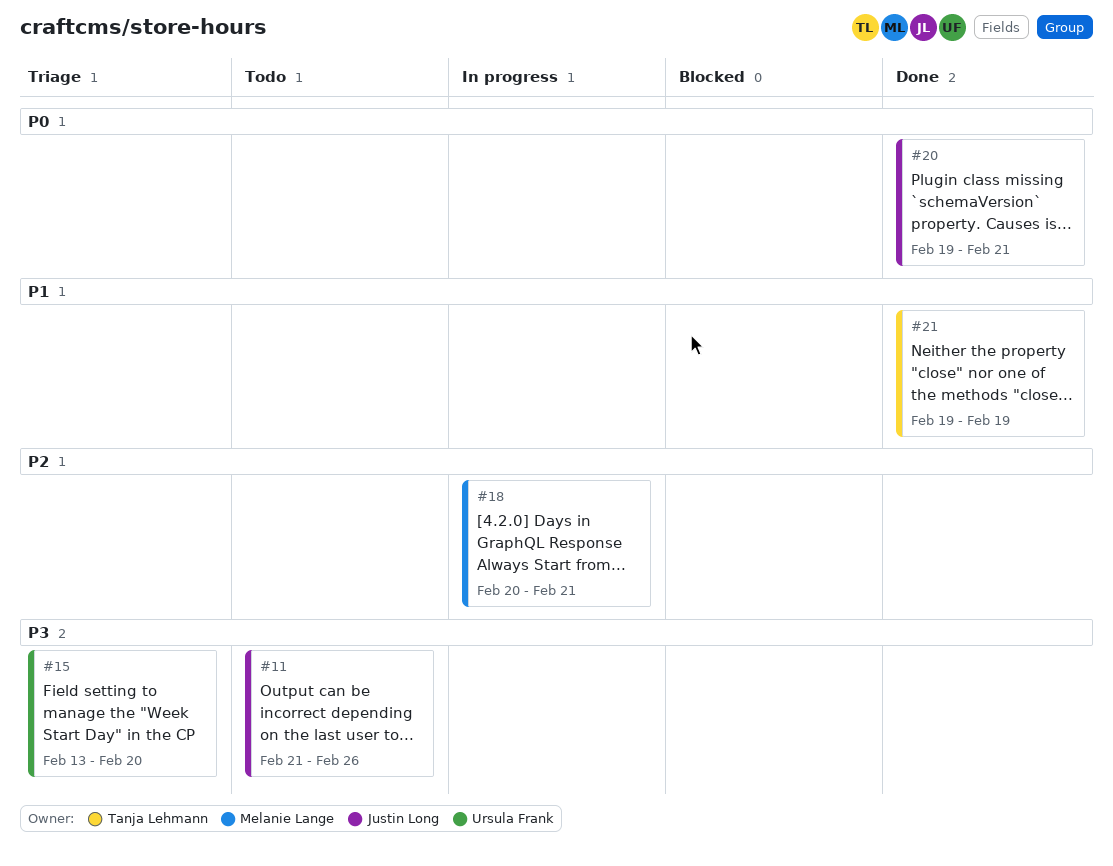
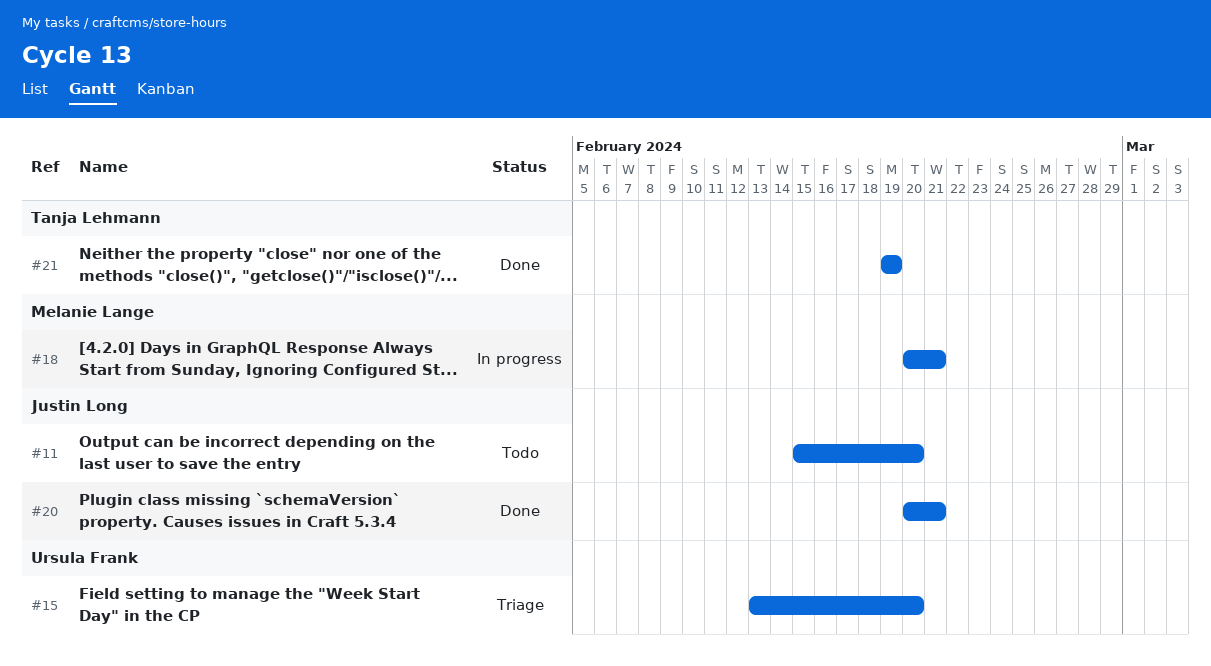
#11, start: Feb 21 -> Feb 15
#11, due: Feb 26 -> Feb 20
#20, start: Feb 19 -> Feb 20

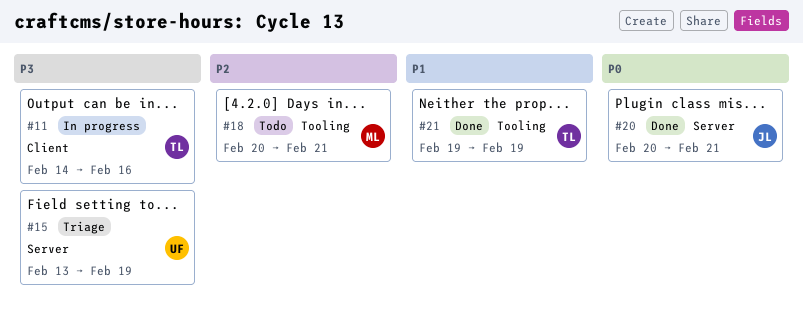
#11, status: Todo -> In progress
#11, owner: Justin Long -> Tanja Lehmann
#11, start: Feb 15 -> Feb 14
#11, due: Feb 20 -> Feb 16
#15, due: Feb 20 -> Feb 19
#18, status: In progress -> Todo

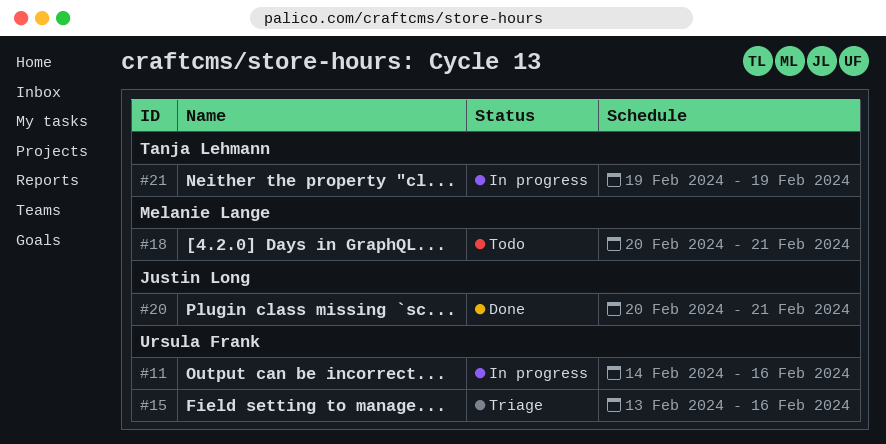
#11, owner: Tanja Lehmann -> Ursula Frank
#15, due: Feb 19 -> Feb 16
#21, status: Done -> In progress

